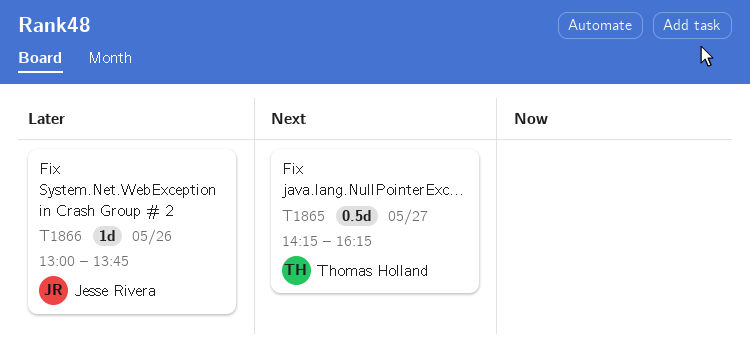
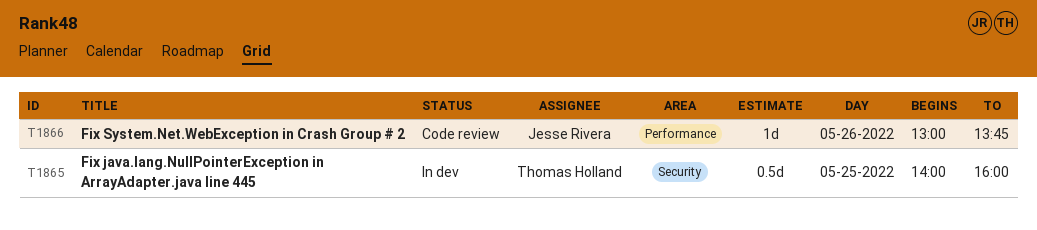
T1865, day: May 27 -> May 25
T1865, begins: 14:15 -> 14:00
T1865, ends: 16:15 -> 16:00

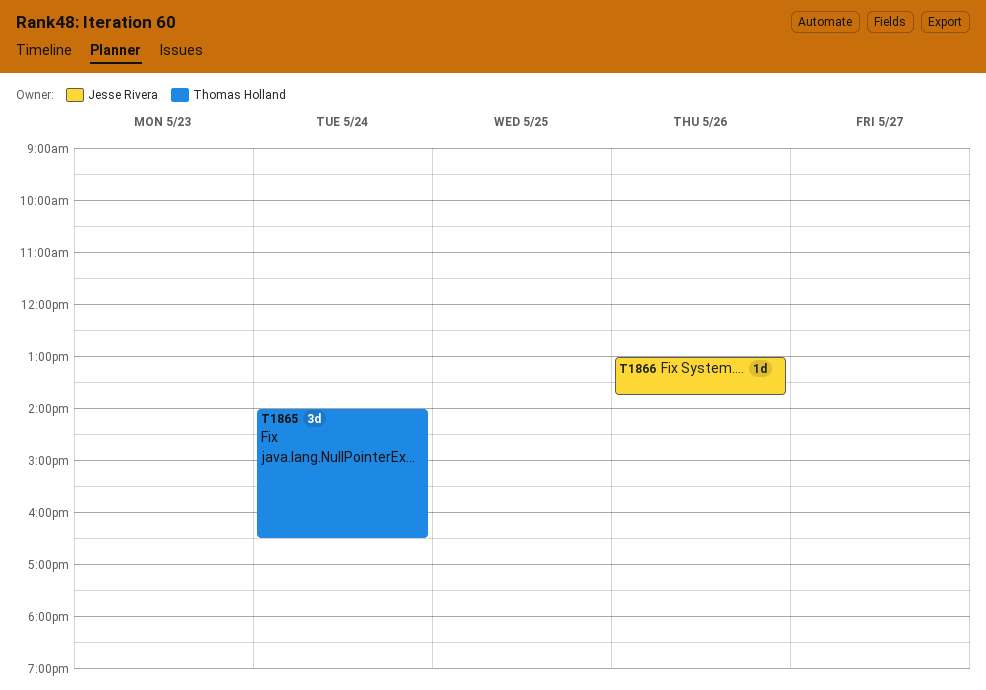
T1865, estimate: 0.5d -> 3d
T1865, day: May 25 -> May 24
T1865, ends: 16:00 -> 16:30

